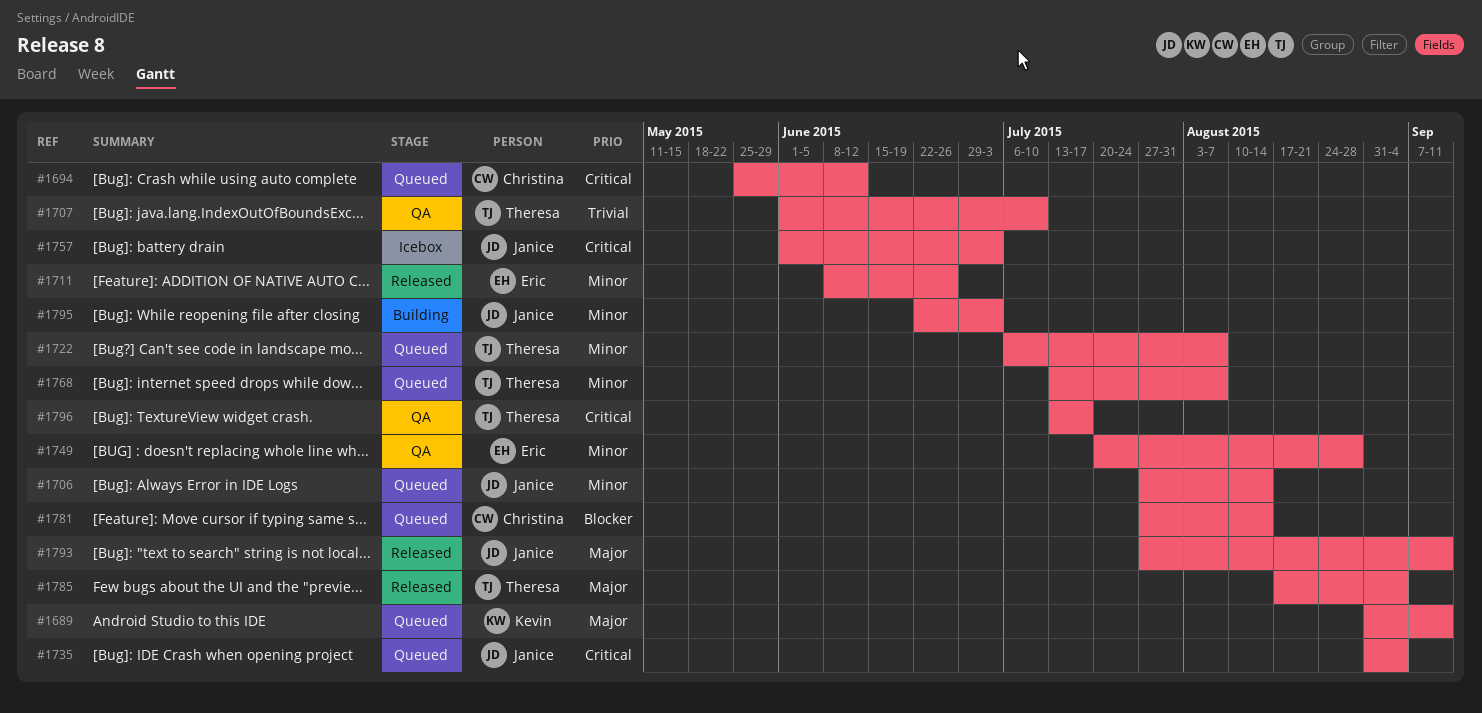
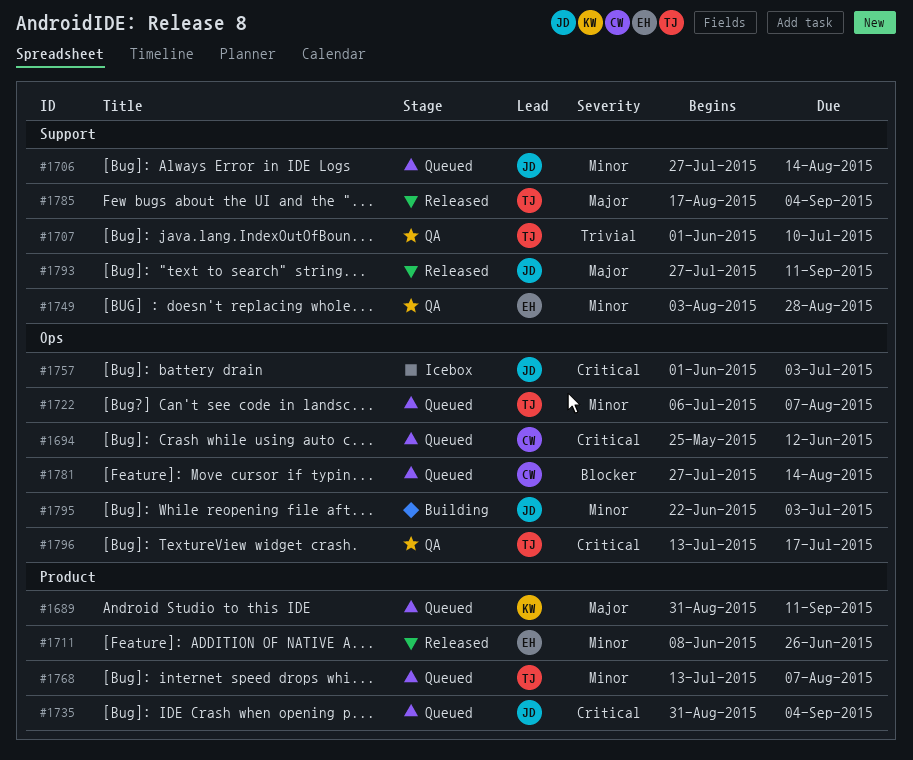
#1749, start: Jul 20 -> Aug 3

